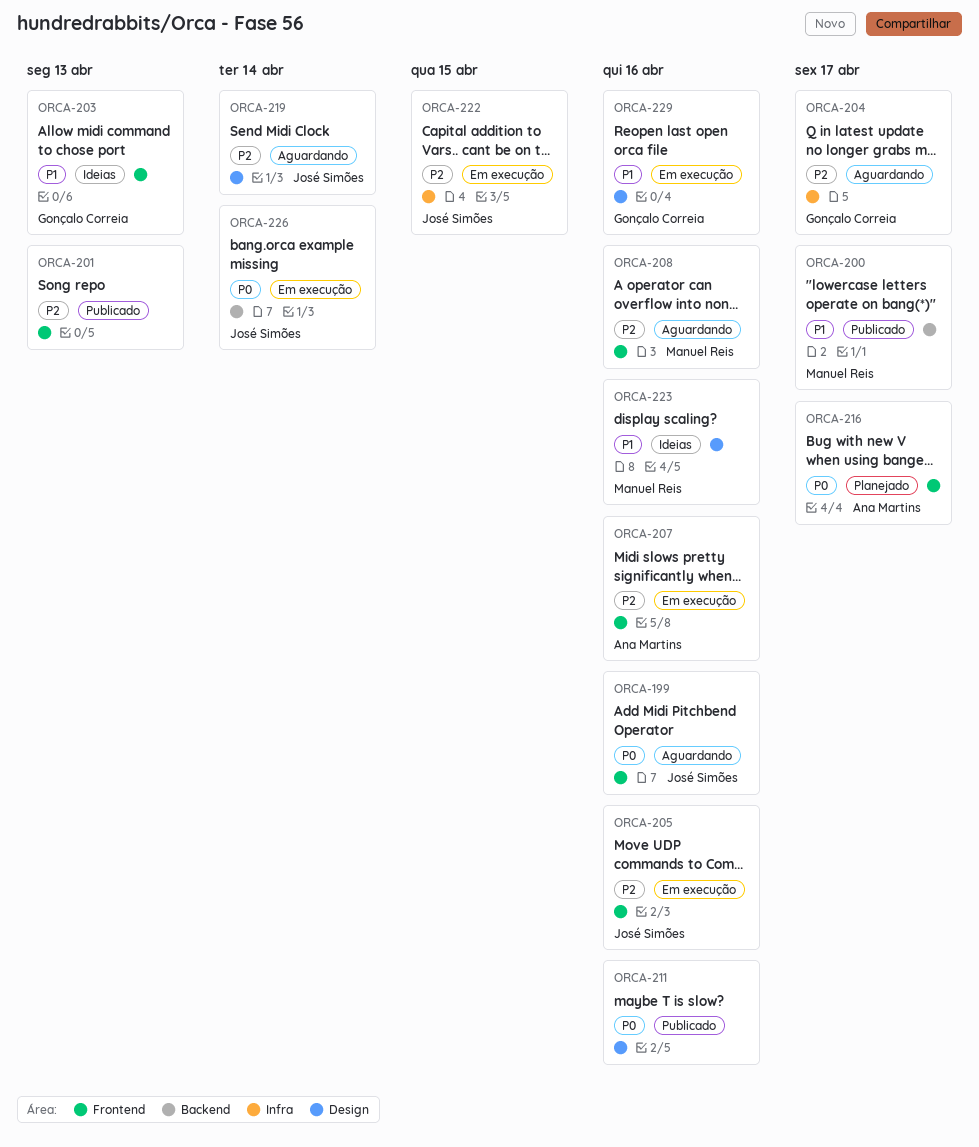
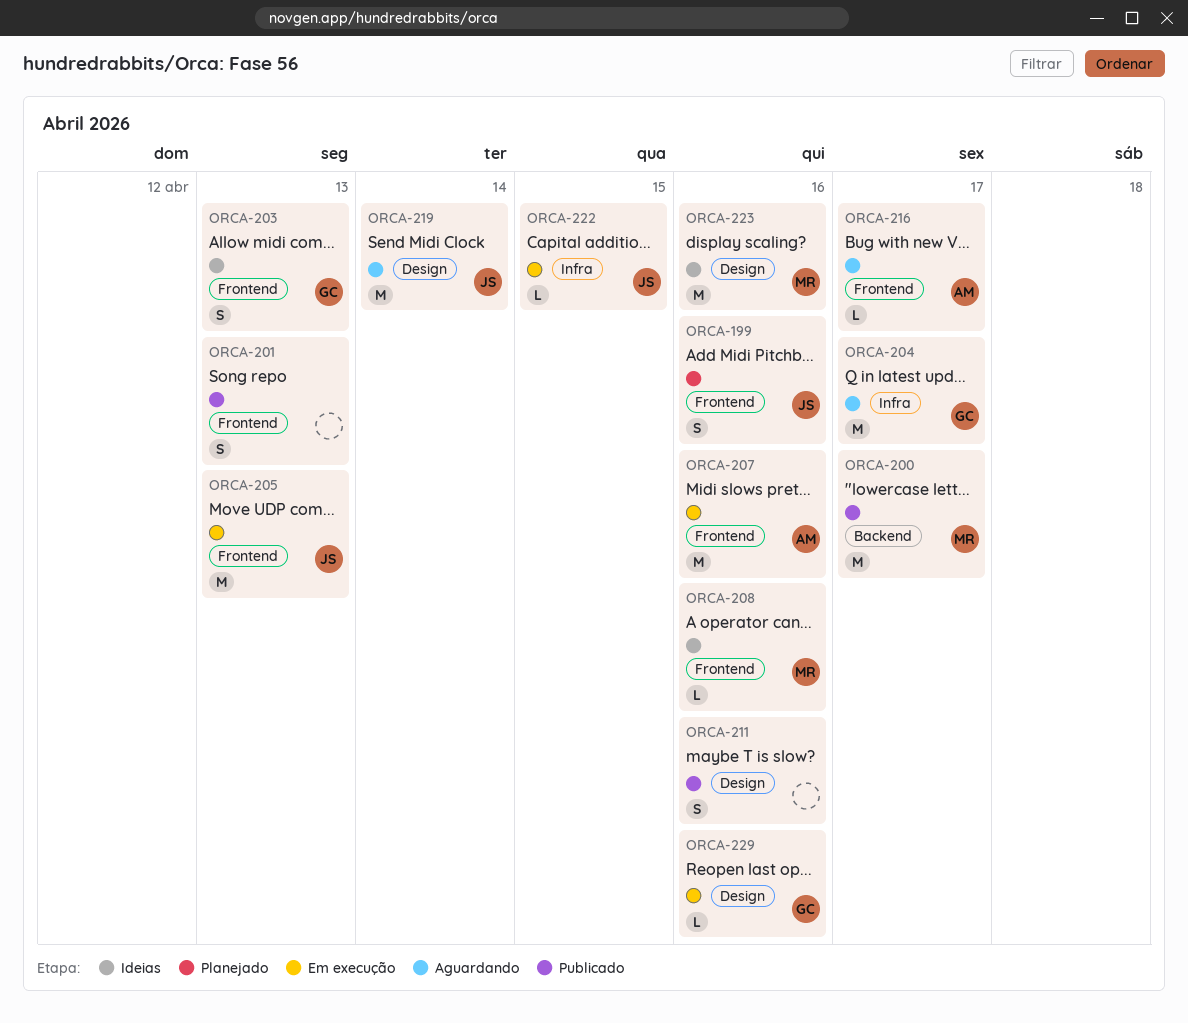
ORCA-199, status: Aguardando -> Planejado
ORCA-205, due: Apr 16 -> Apr 13
ORCA-208, status: Aguardando -> Ideias
ORCA-216, status: Planejado -> Aguardando
ORCA-226: present -> none

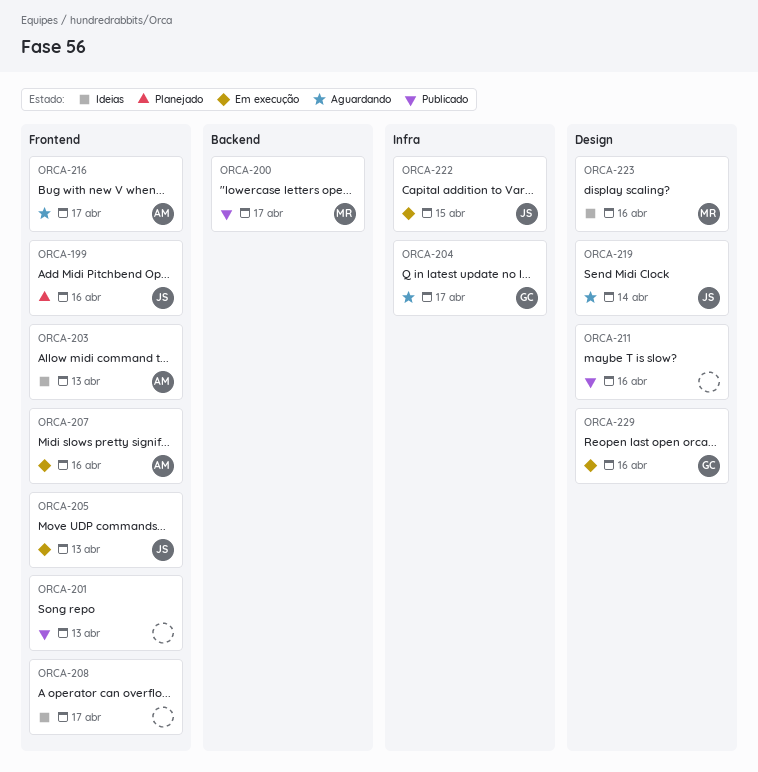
ORCA-203, owner: GC -> AM
ORCA-208, owner: MR -> none
ORCA-208, due: Apr 16 -> Apr 17

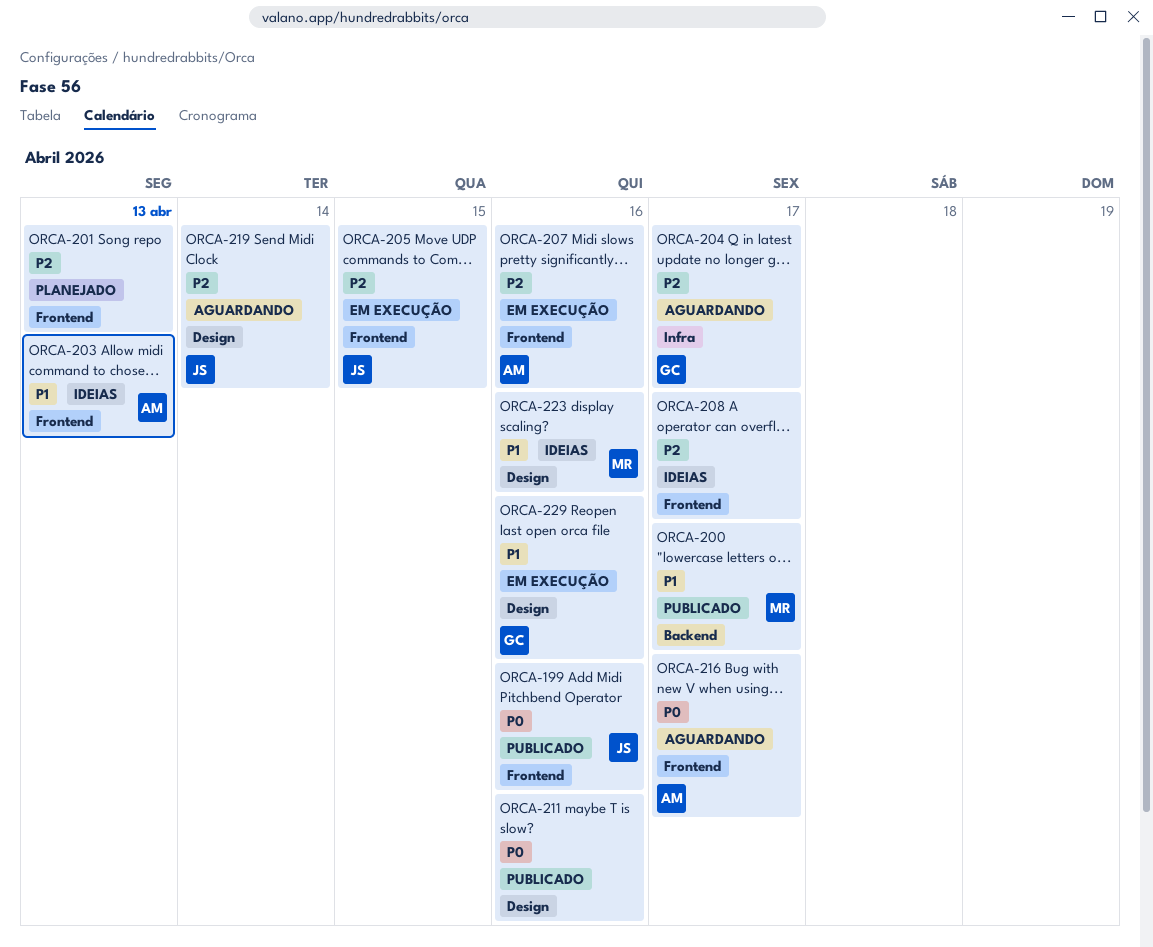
ORCA-199, status: Planejado -> Publicado
ORCA-201, status: Publicado -> Planejado
ORCA-205, due: Apr 13 -> Apr 15
ORCA-222: present -> none

